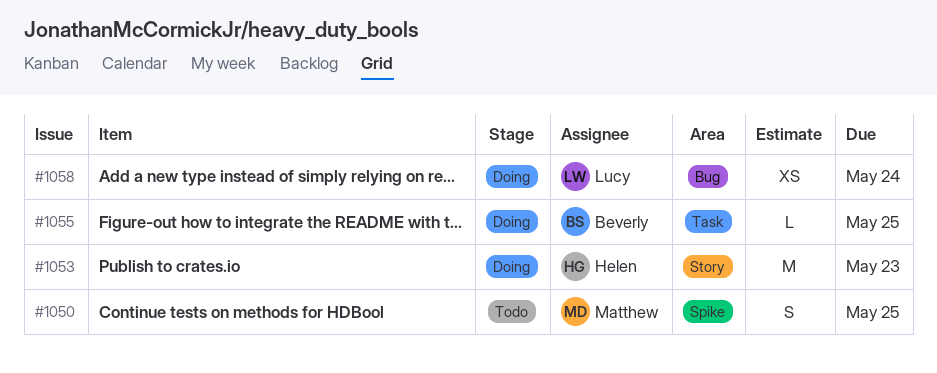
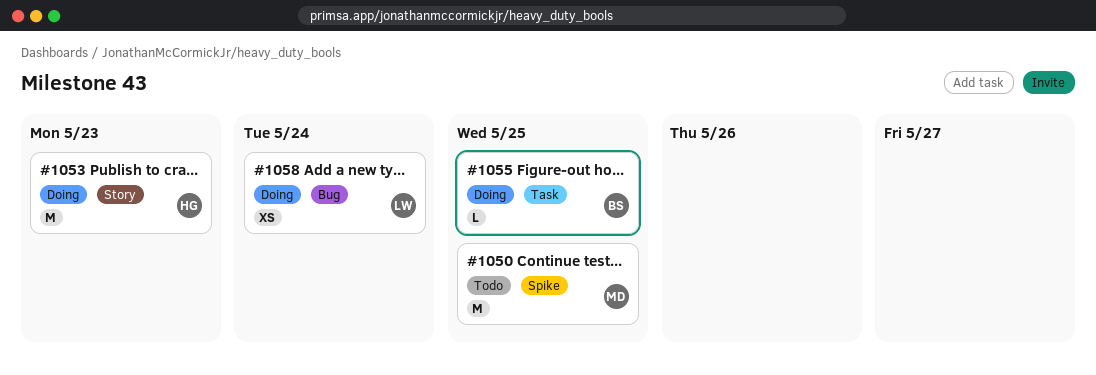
#1050, estimate: S -> M

